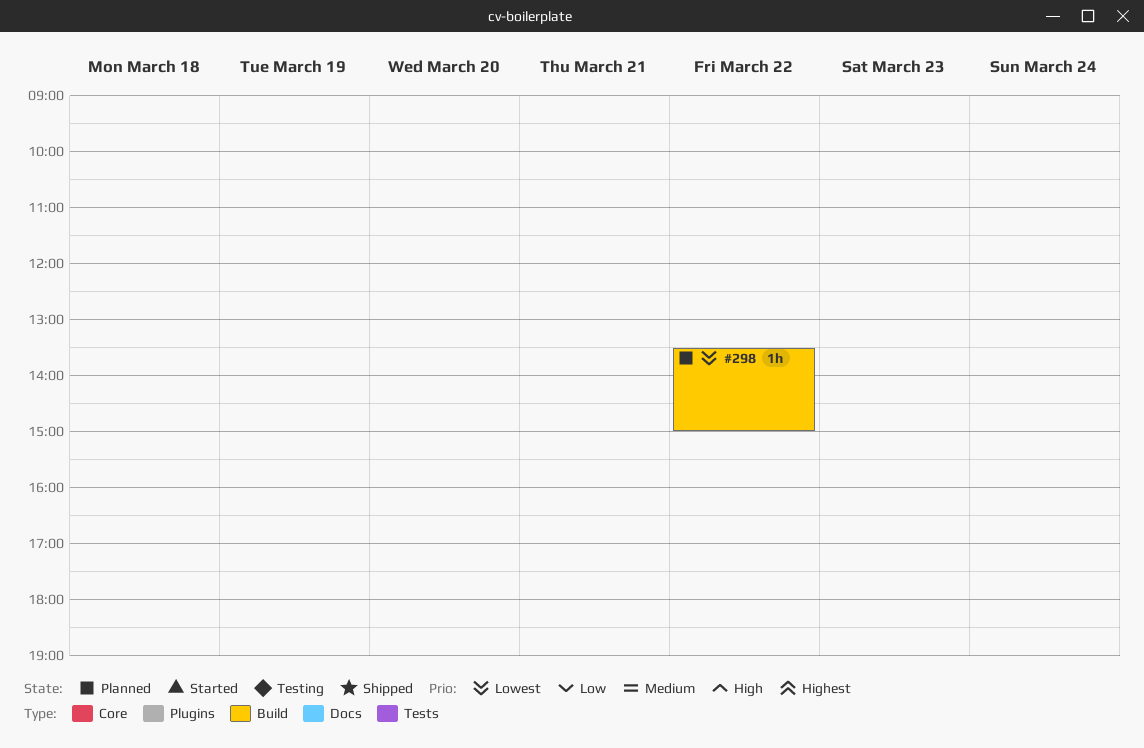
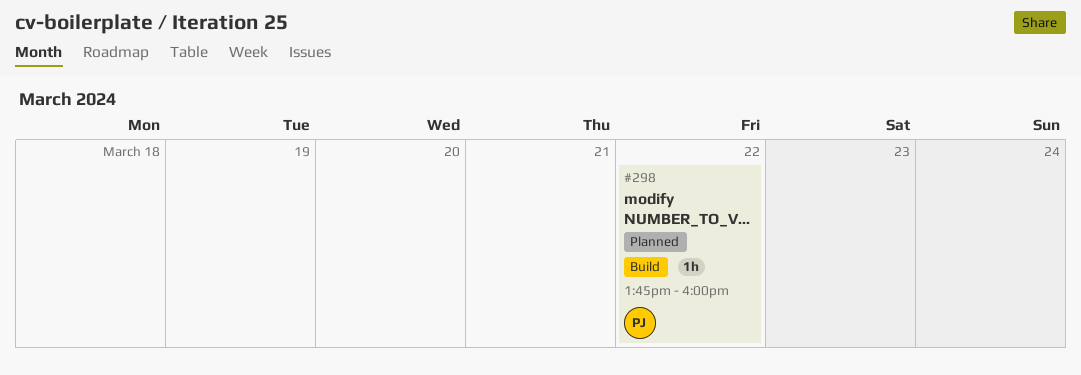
#298, begins: 13:30 -> 13:45
#298, ends: 15:00 -> 16:00

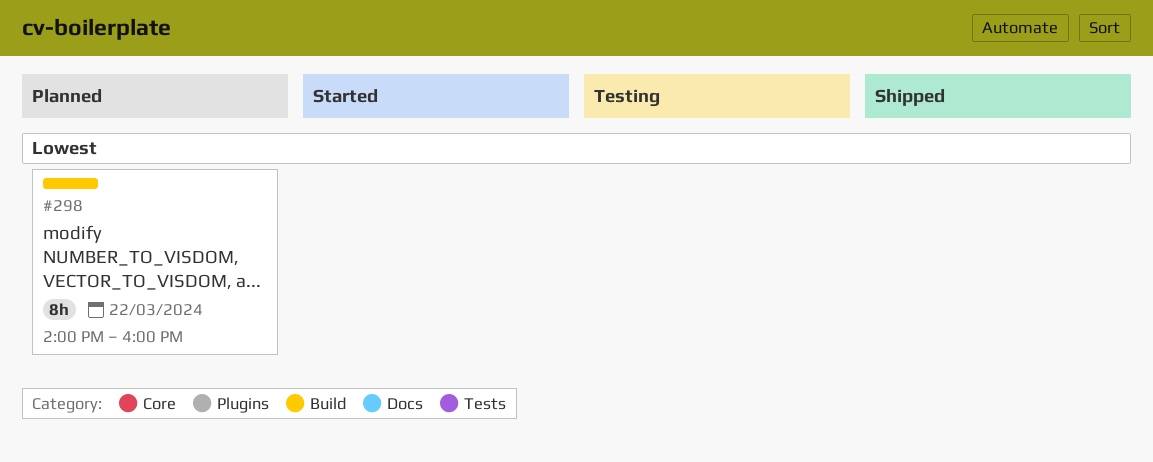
#298, estimate: 1h -> 8h
#298, begins: 13:45 -> 14:00

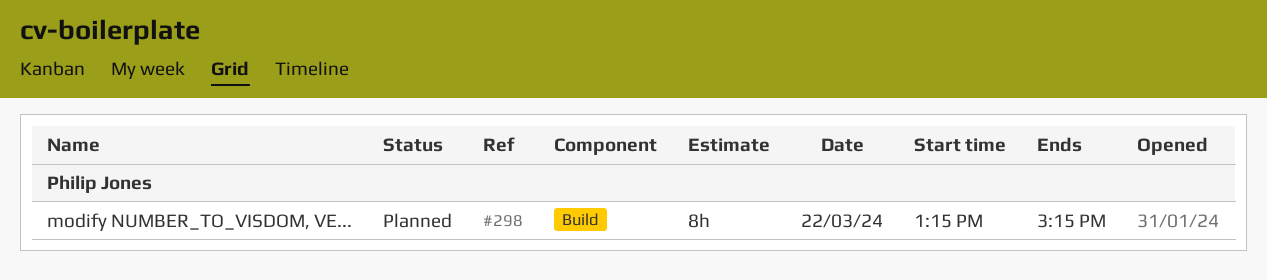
#298, begins: 14:00 -> 13:15
#298, ends: 16:00 -> 15:15

